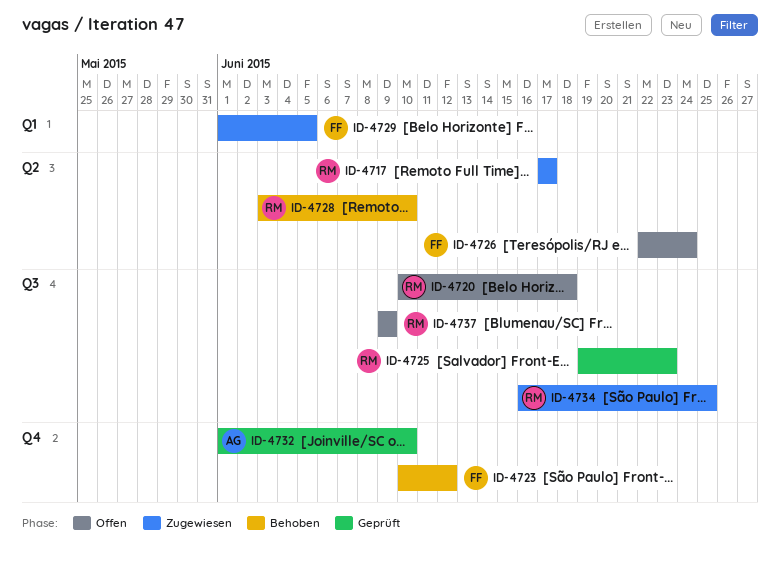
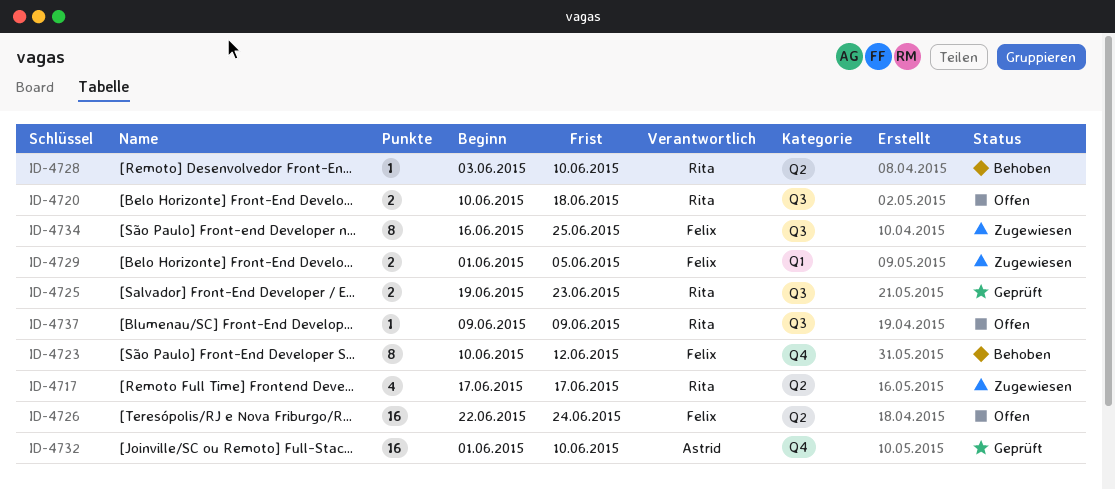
ID-4734, owner: Rita -> Felix

